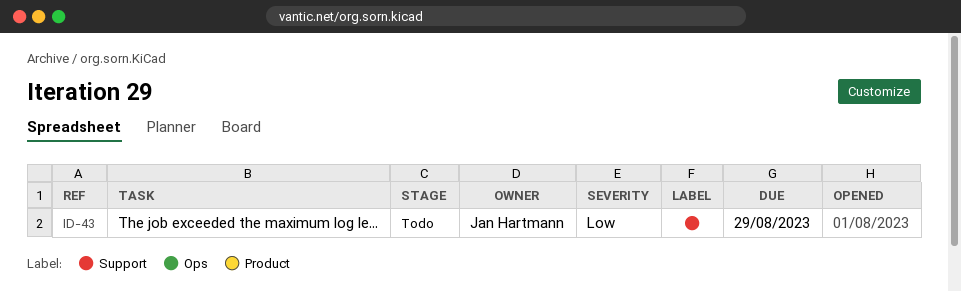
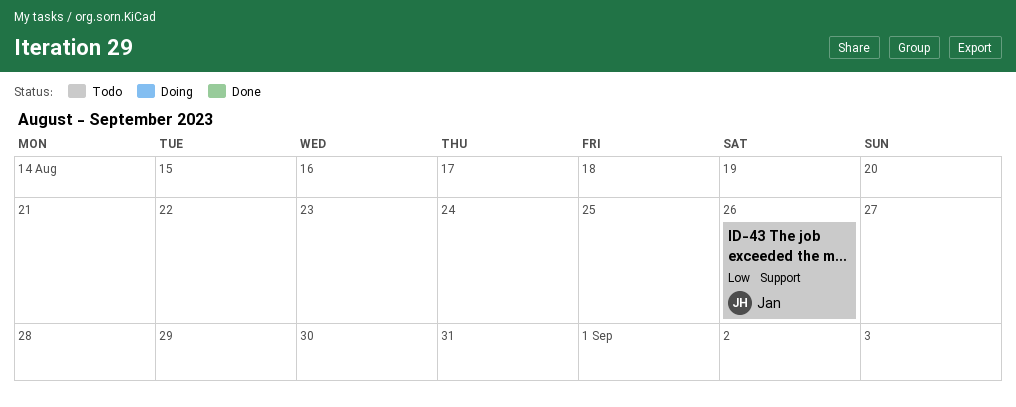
ID-43, due: Aug 29 -> Aug 26

